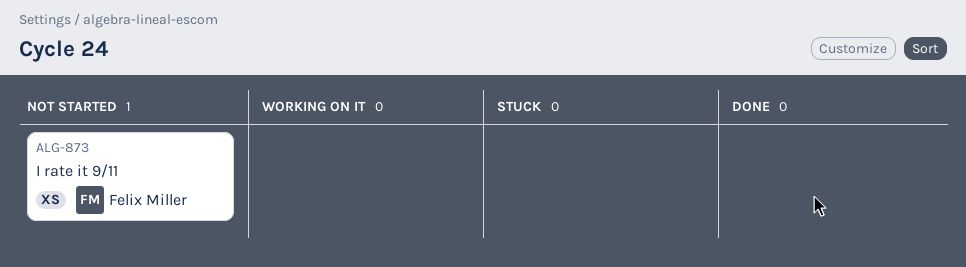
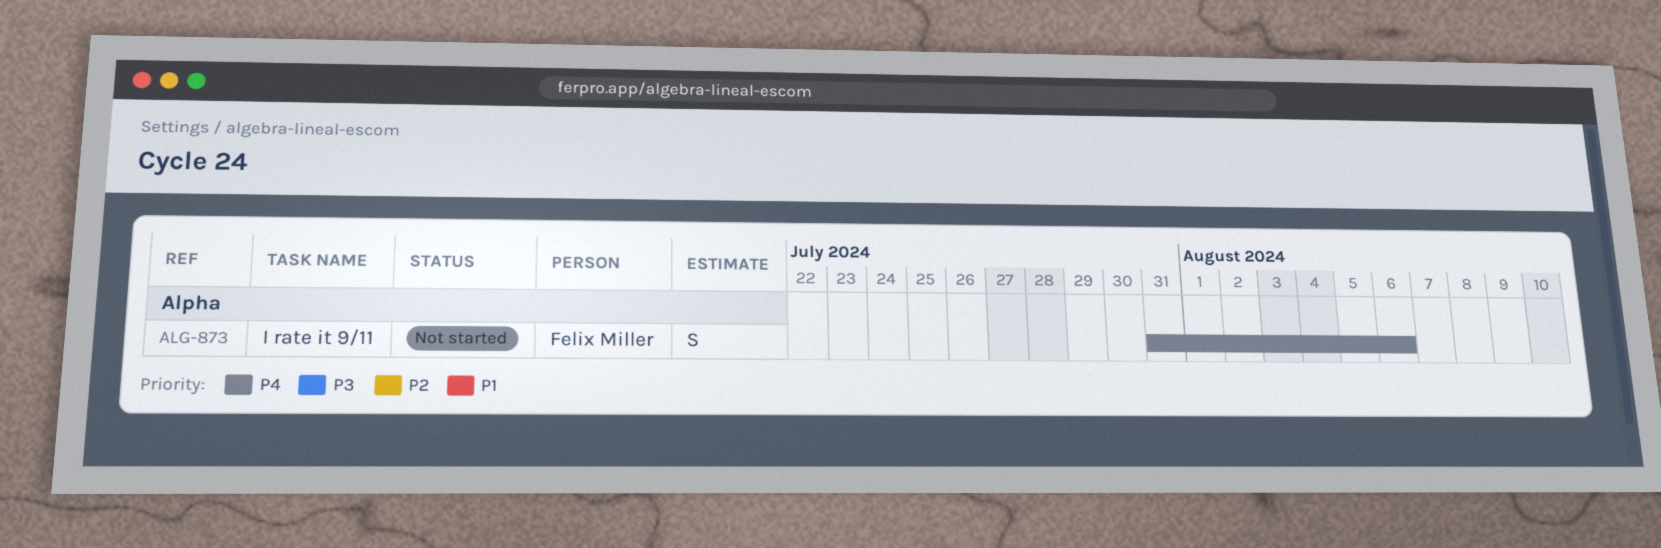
ALG-873, estimate: XS -> S

